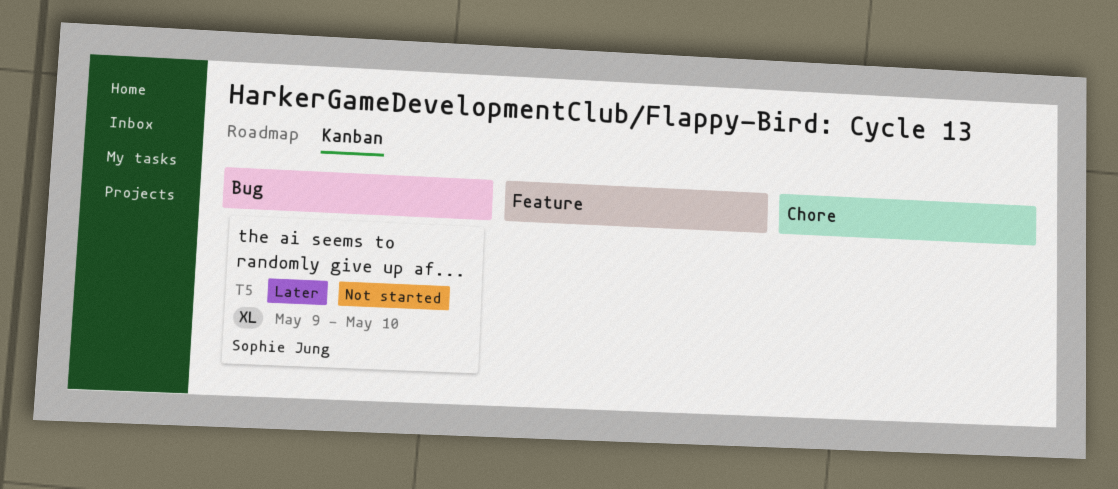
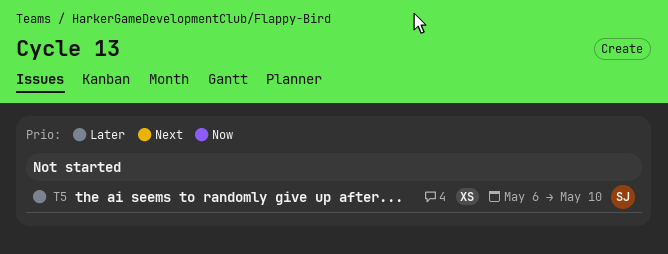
T5, estimate: XL -> XS
T5, start: May 9 -> May 6

